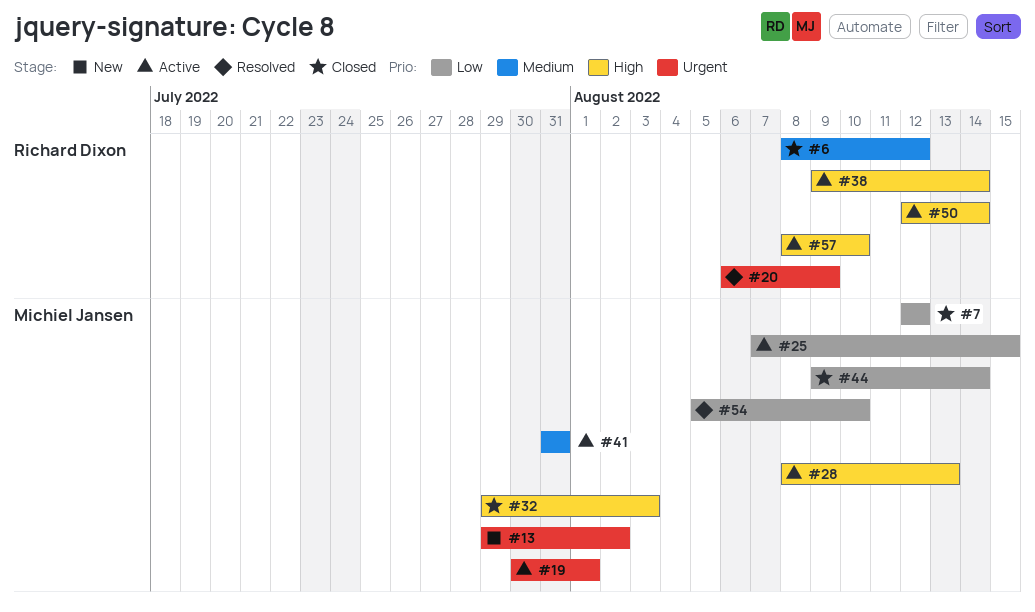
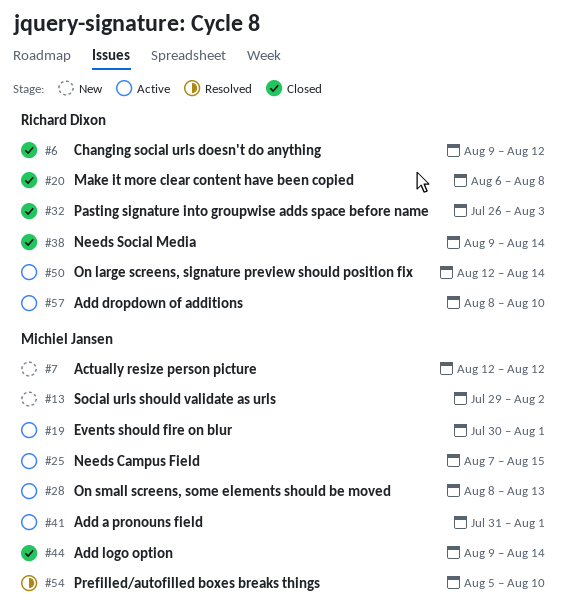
#6, start: Aug 8 -> Aug 9
#7, status: Closed -> New
#20, status: Resolved -> Closed
#20, due: Aug 9 -> Aug 8
#32, owner: Michiel Jansen -> Richard Dixon
#32, start: Jul 29 -> Jul 26
#38, status: Active -> Closed
#41, due: Jul 31 -> Aug 1

